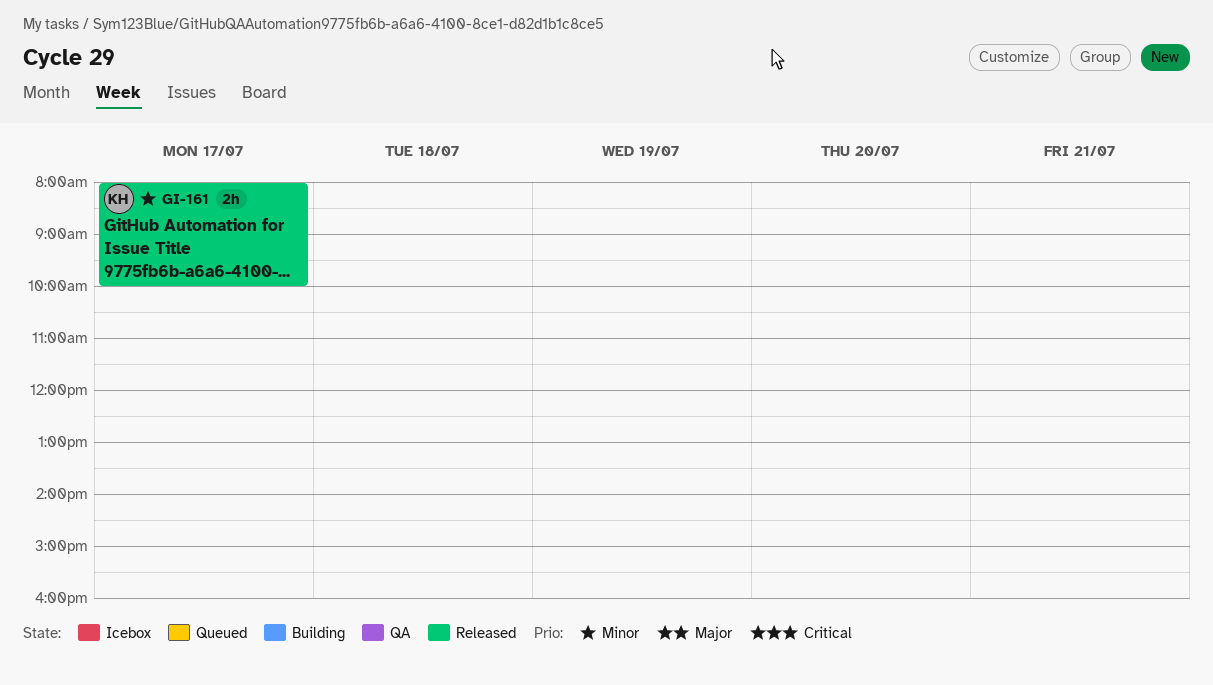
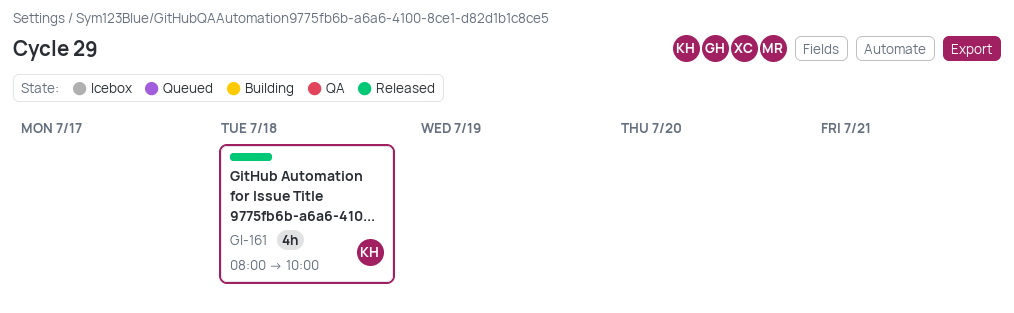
GI-161, estimate: 2h -> 4h
GI-161, day: Jul 17 -> Jul 18

